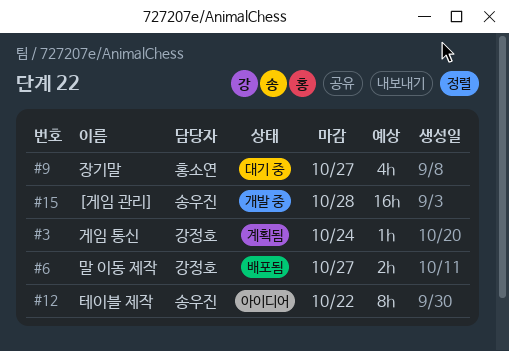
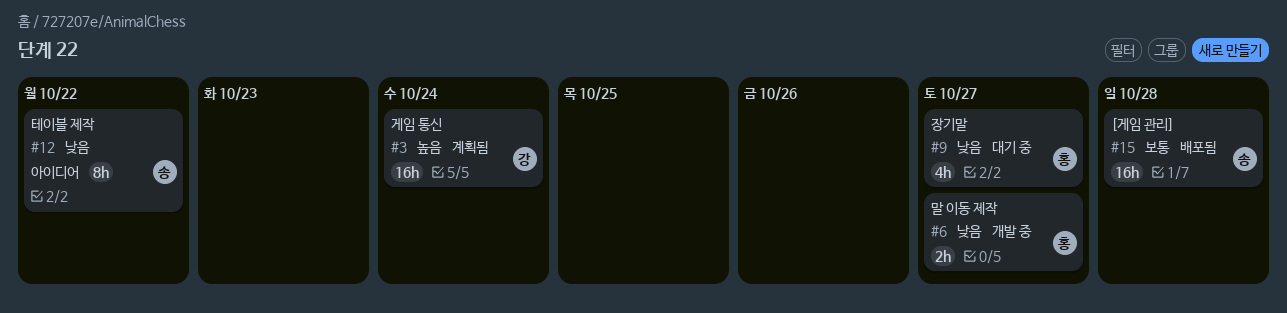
#3, estimate: 1h -> 16h
#6, status: 배포됨 -> 개발 중
#6, owner: 강정호 -> 홍소연
#15, status: 개발 중 -> 배포됨

